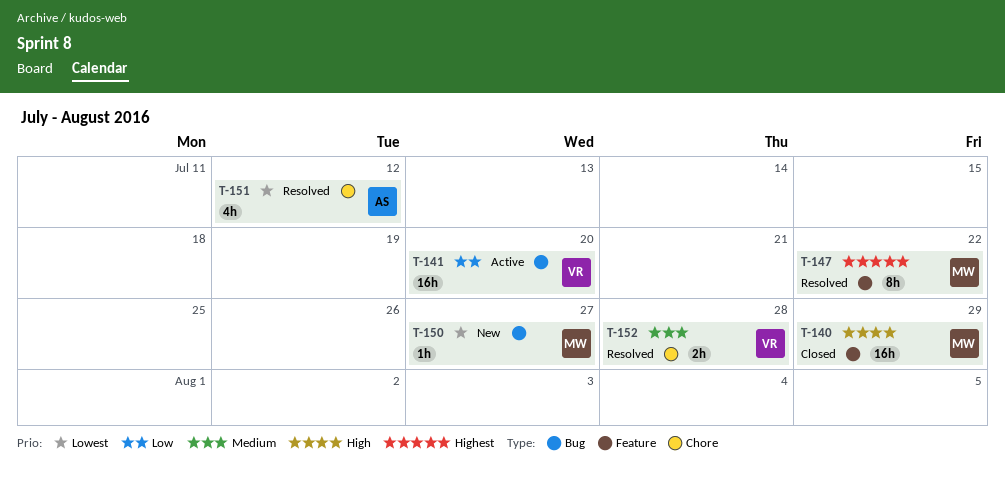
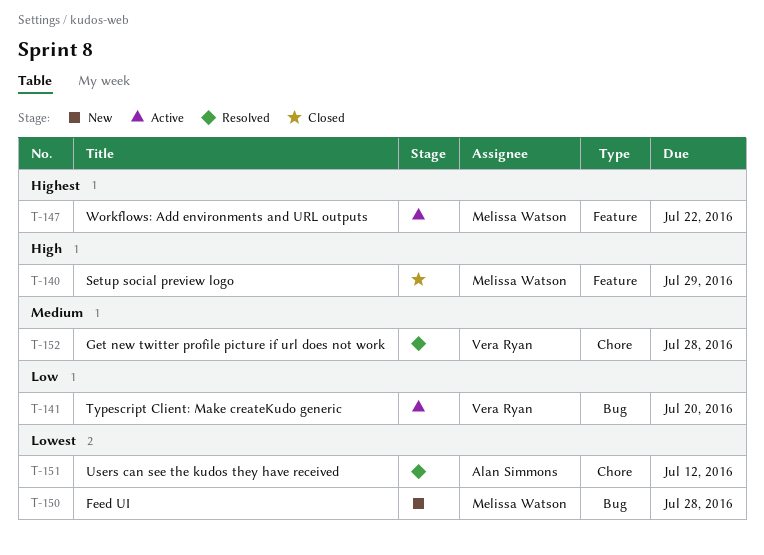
T-147, status: Resolved -> Active
T-150, due: Jul 27 -> Jul 28

